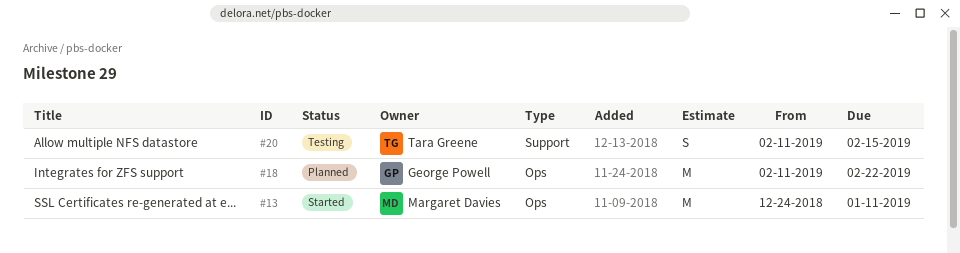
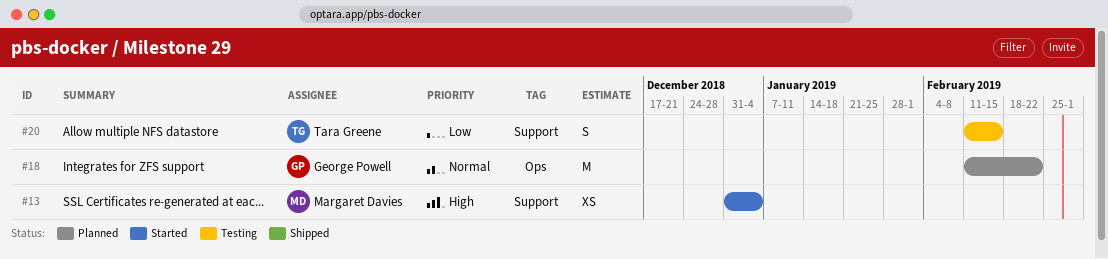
#13, label: Ops -> Support
#13, estimate: M -> XS
#13, start: Dec 24 -> Dec 31
#13, due: Jan 11 -> Jan 4

